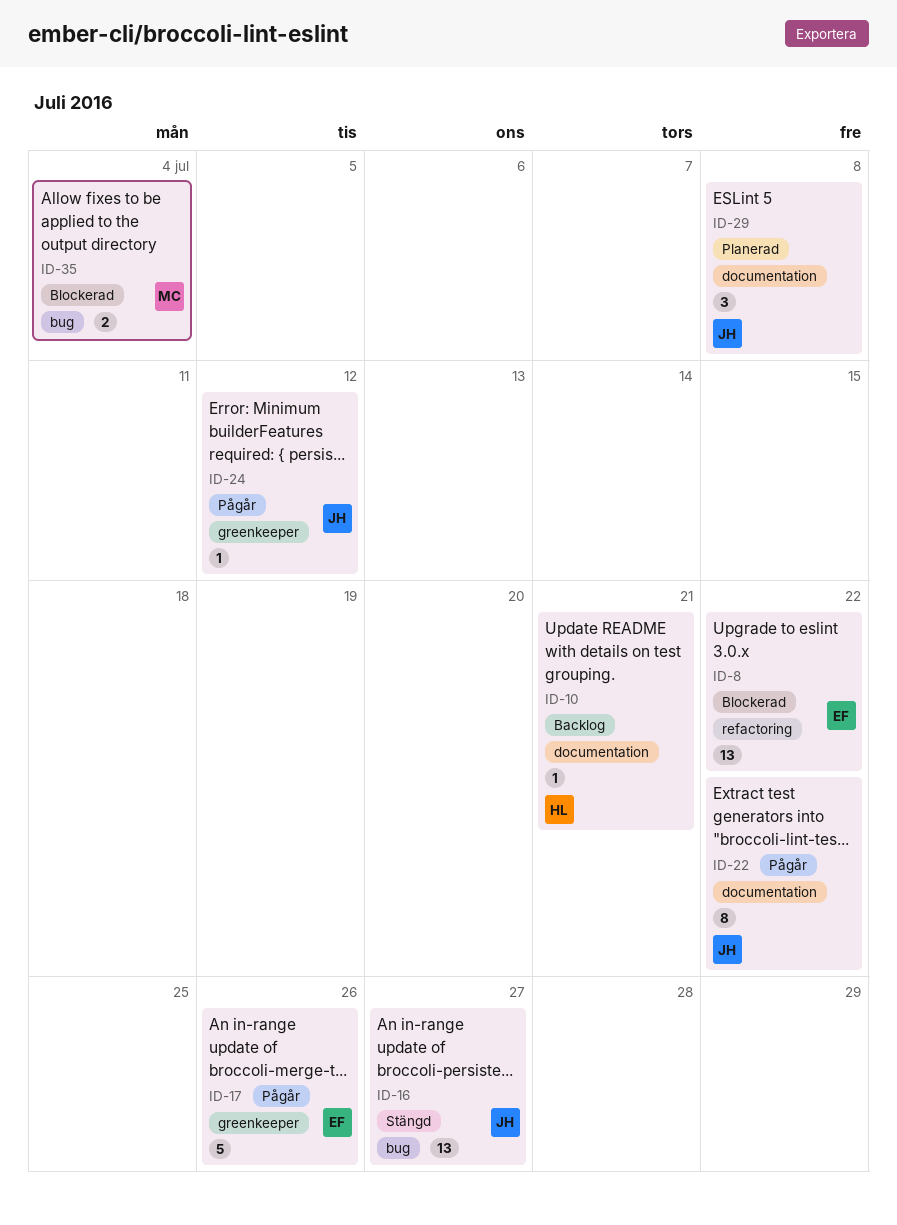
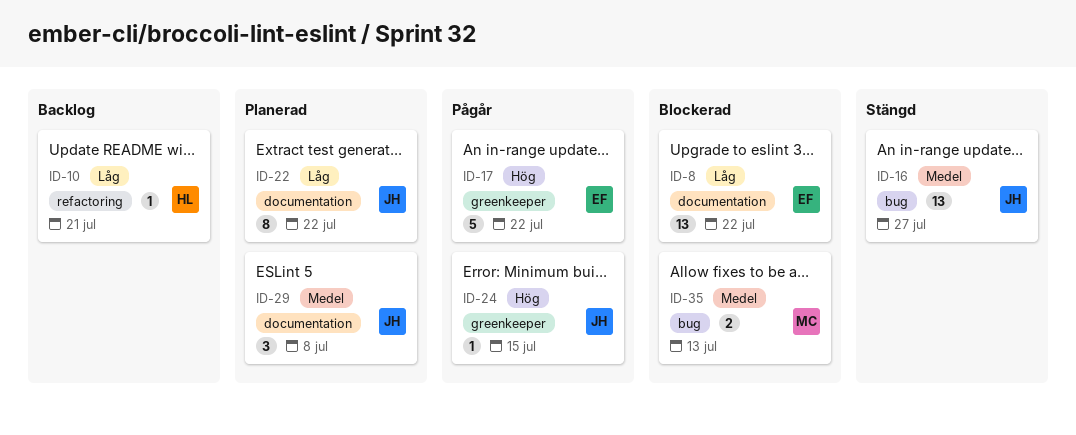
ID-8, label: refactoring -> documentation
ID-10, label: documentation -> refactoring
ID-17, due: Jul 26 -> Jul 22
ID-22, status: Pågår -> Planerad
ID-24, due: Jul 12 -> Jul 15
ID-35, due: Jul 4 -> Jul 13

